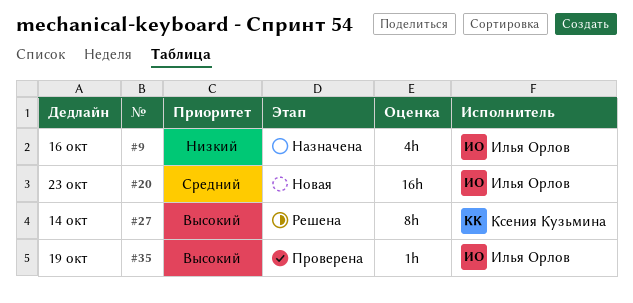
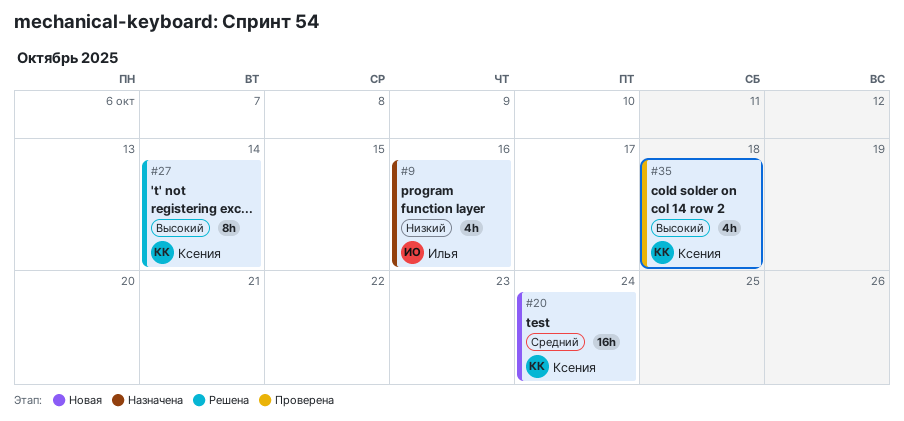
#20, owner: Илья Орлов -> Ксения Кузьмина
#20, due: Oct 23 -> Oct 24
#35, owner: Илья Орлов -> Ксения Кузьмина
#35, estimate: 1h -> 4h
#35, due: Oct 19 -> Oct 18

